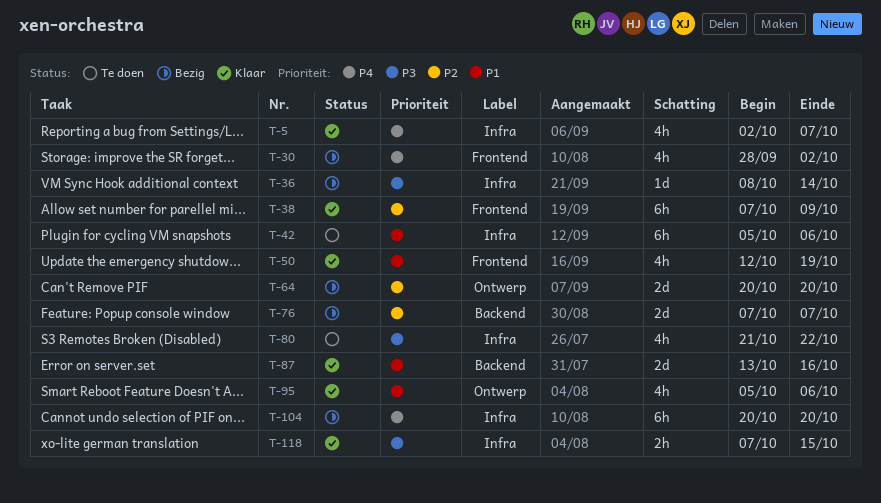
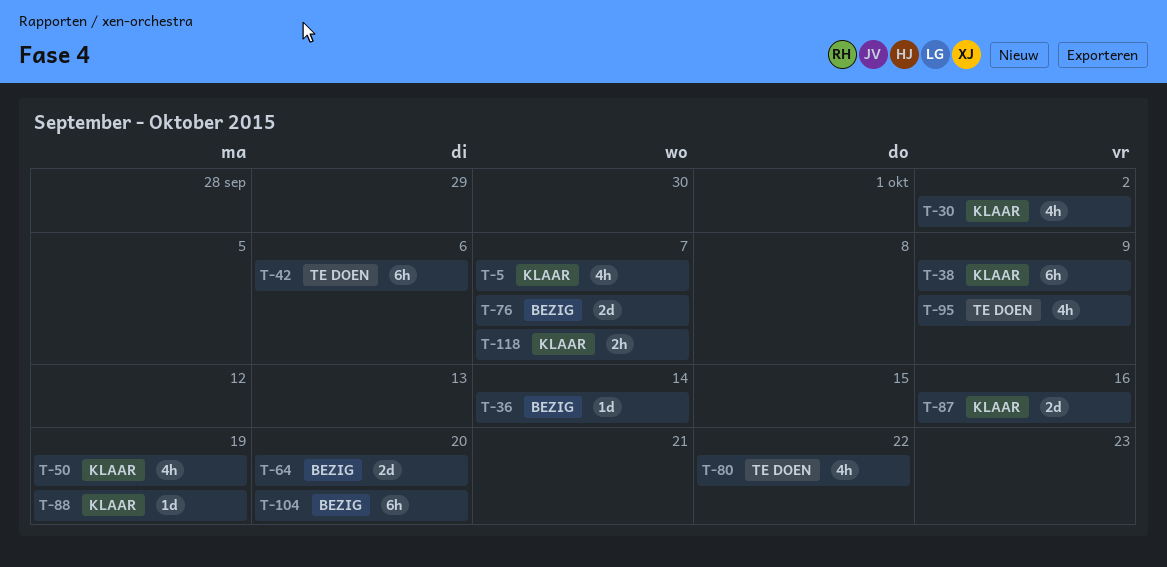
T-30, status: Bezig -> Klaar
T-88: none -> present
T-95, status: Klaar -> Te doen
T-95, due: Oct 6 -> Oct 9
T-118, due: Oct 15 -> Oct 7

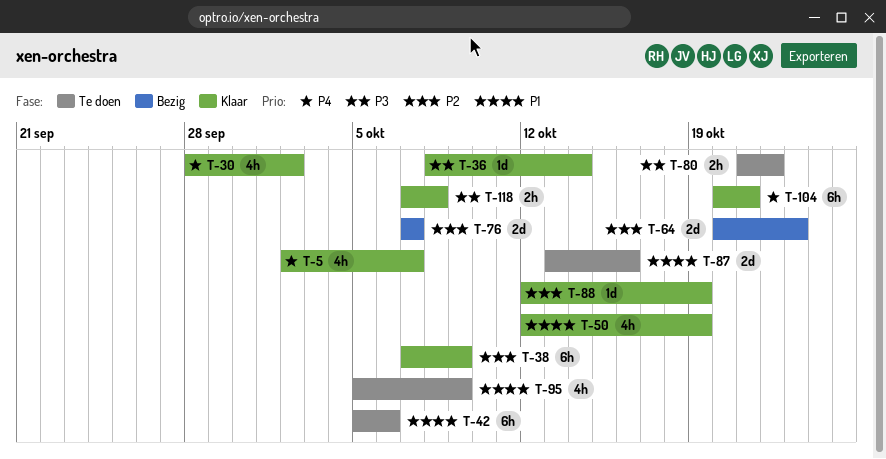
T-36, status: Bezig -> Klaar
T-64, due: Oct 20 -> Oct 23
T-80, estimate: 4h -> 2h
T-87, status: Klaar -> Te doen
T-104, status: Bezig -> Klaar
T-104, due: Oct 20 -> Oct 21
T-118, due: Oct 7 -> Oct 8

